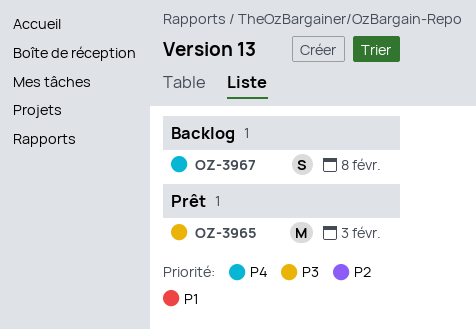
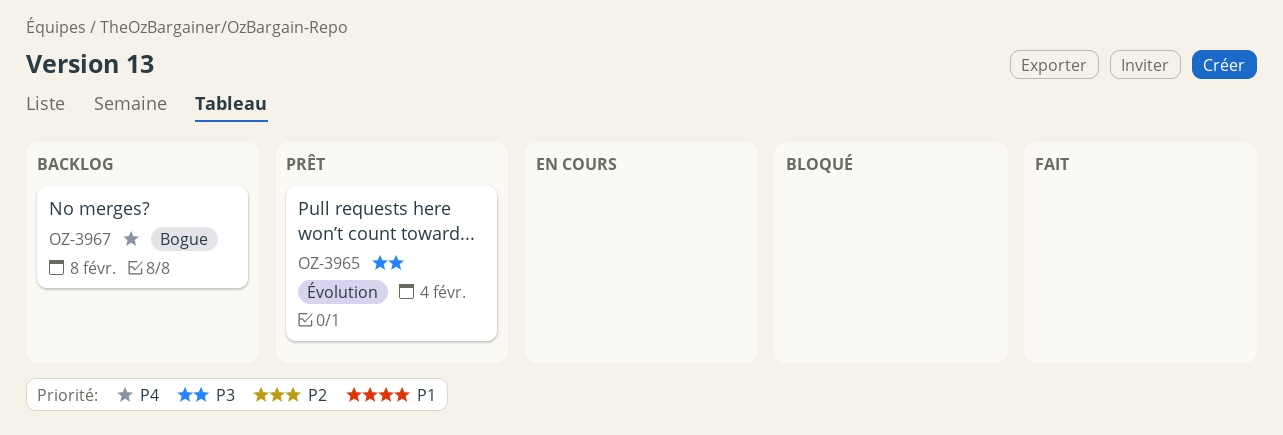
OZ-3965, due: Feb 3 -> Feb 4

